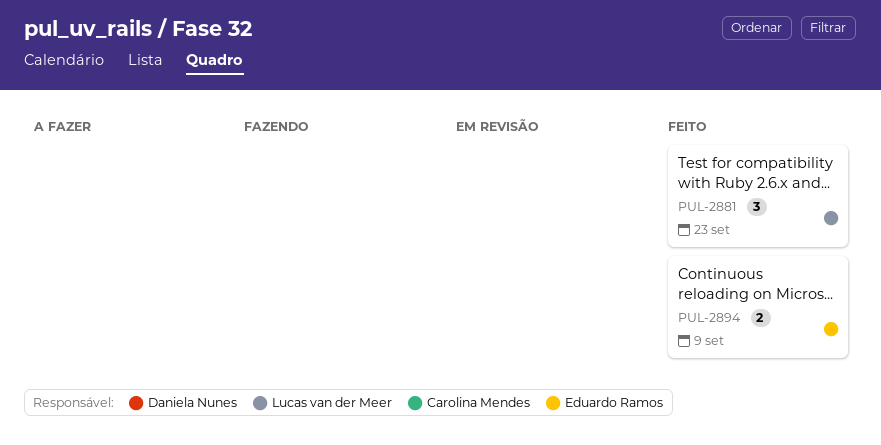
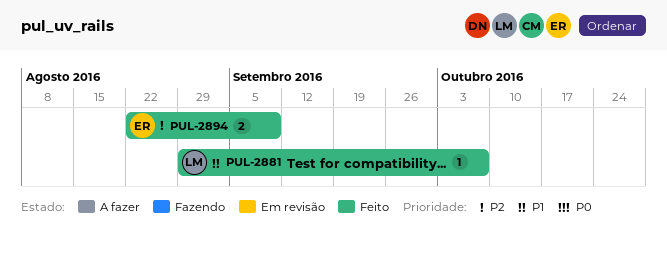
PUL-2881, estimate: 3 -> 1
PUL-2881, due: Sep 23 -> Oct 7

